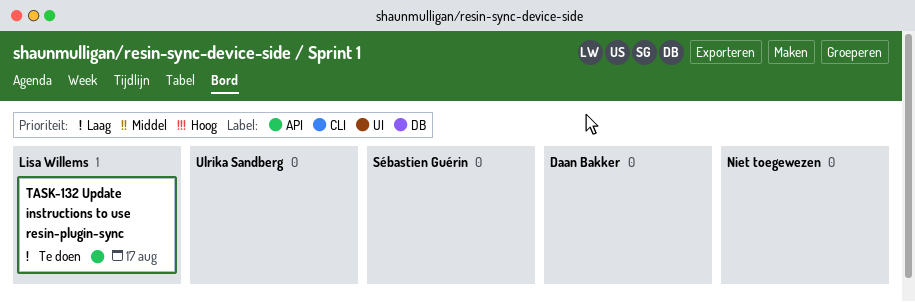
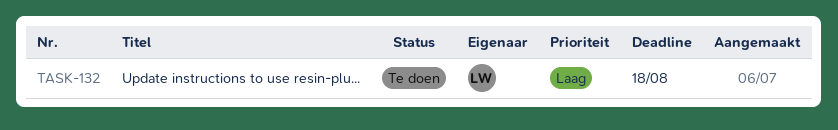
TASK-132, due: Aug 17 -> Aug 18

